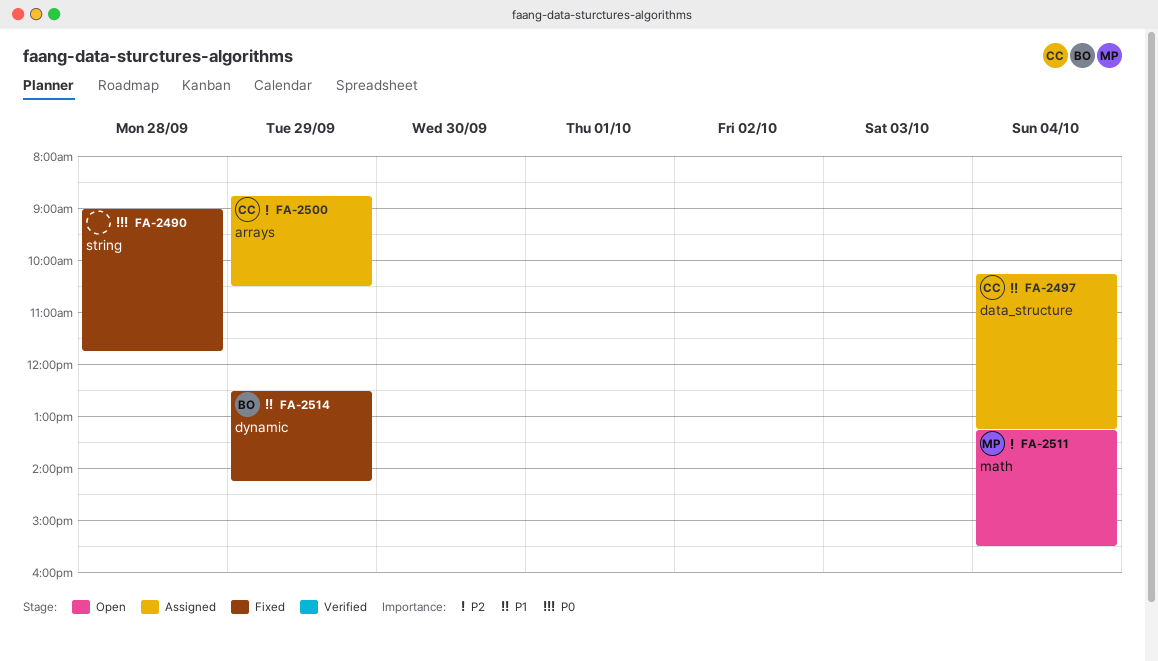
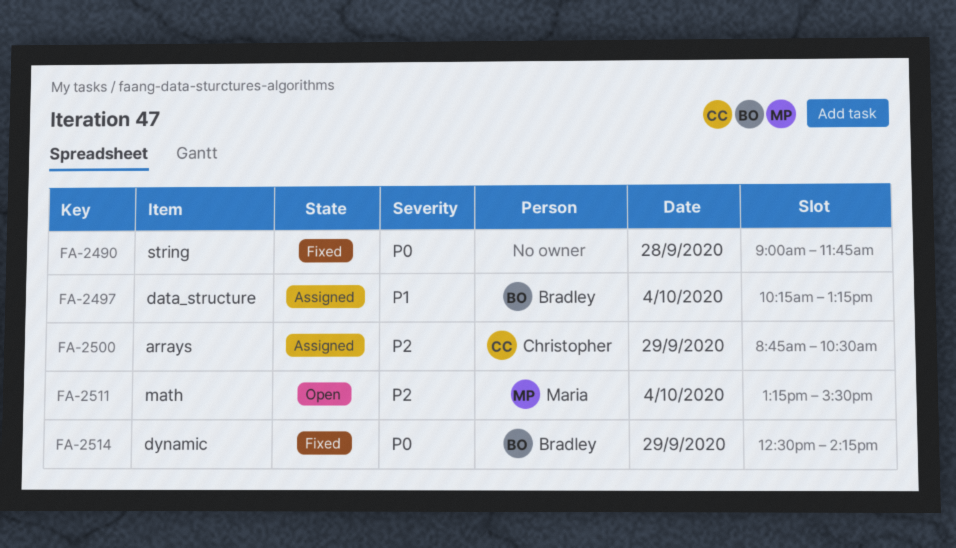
FA-2497, owner: Christopher -> Bradley
FA-2514, priority: P1 -> P0

